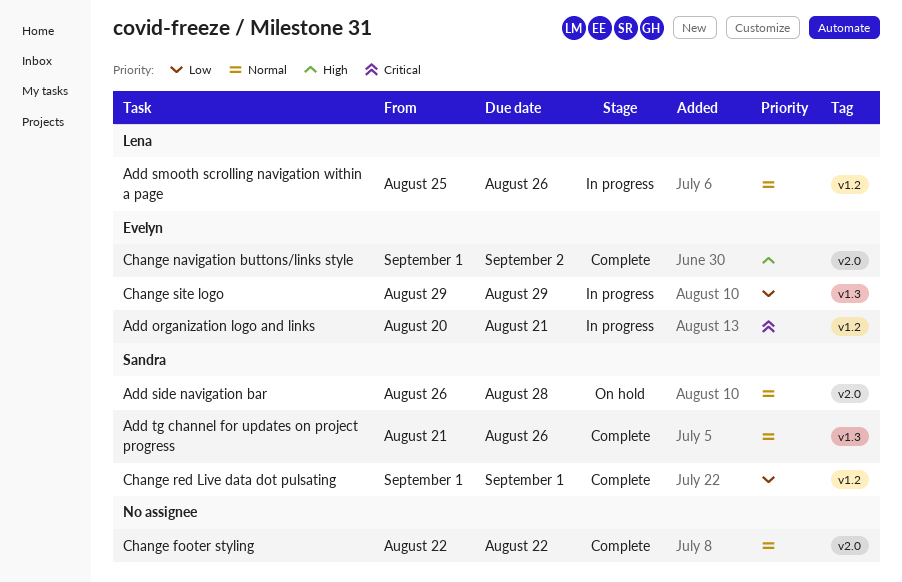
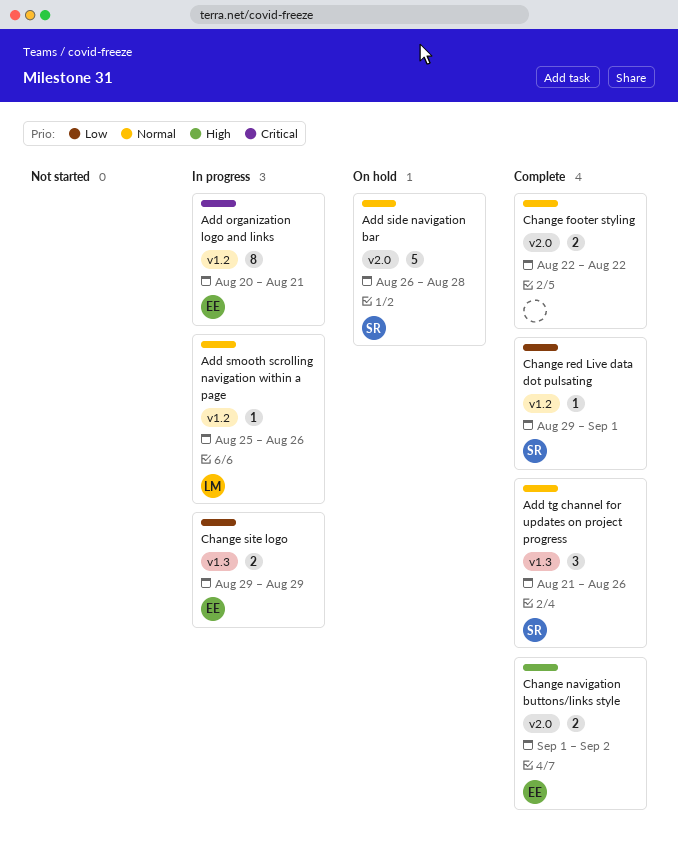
Change red Live data dot pulsating, start: Sep 1 -> Aug 29

